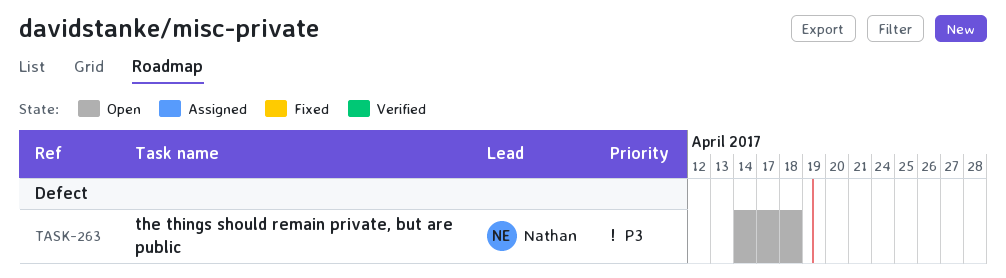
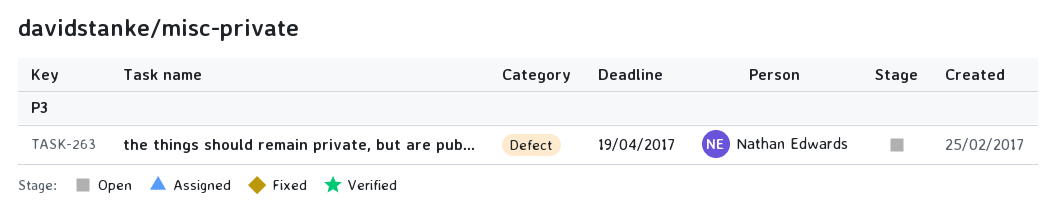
TASK-263, due: Apr 18 -> Apr 19

